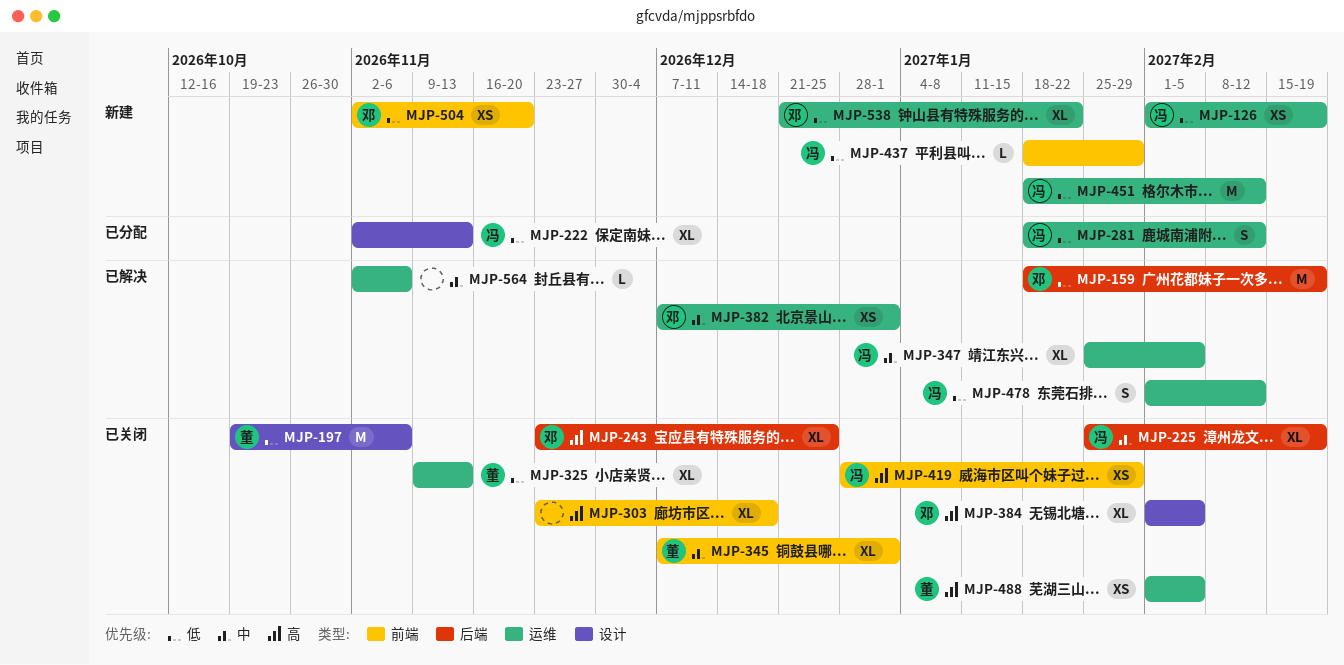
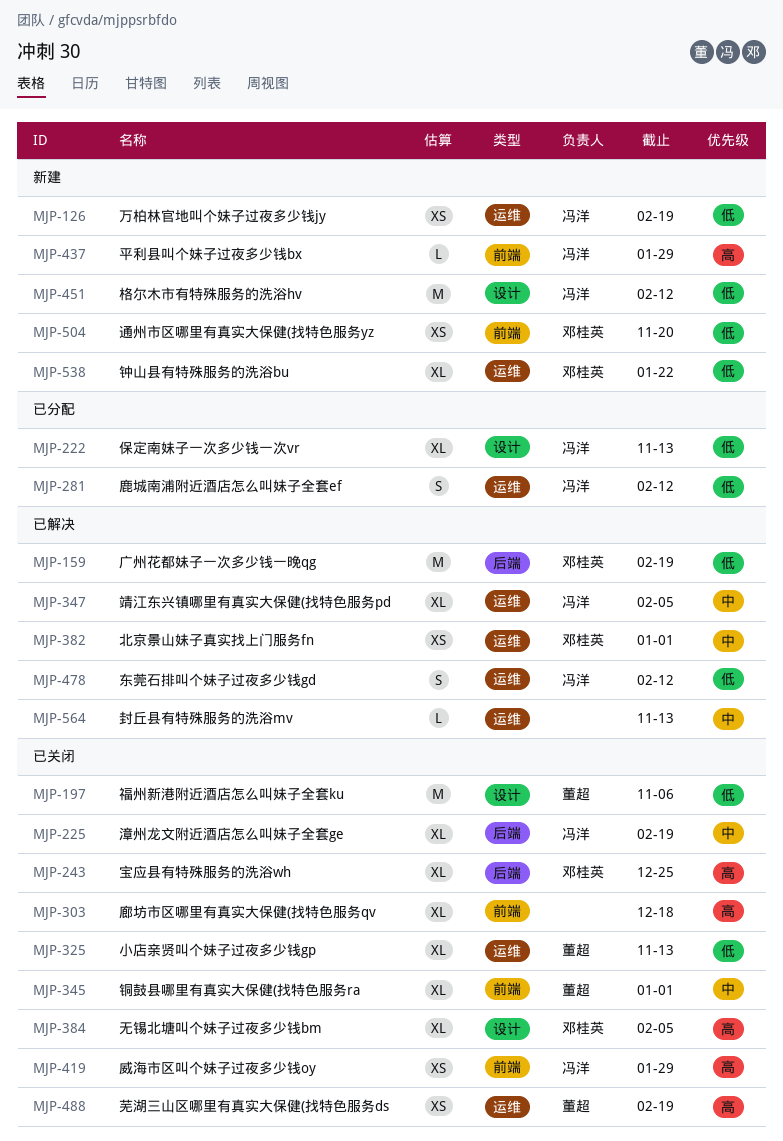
MJP-437, priority: 低 -> 高
MJP-451, label: 运维 -> 设计
MJP-488, due: Feb 5 -> Feb 19
MJP-564, due: Nov 6 -> Nov 13

